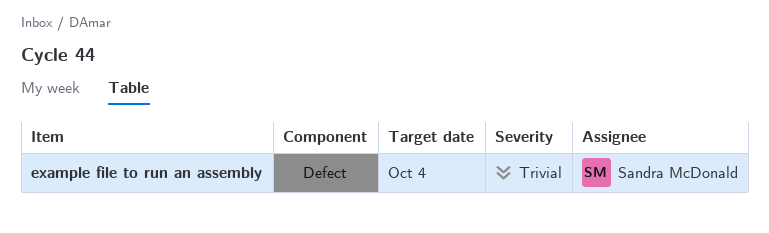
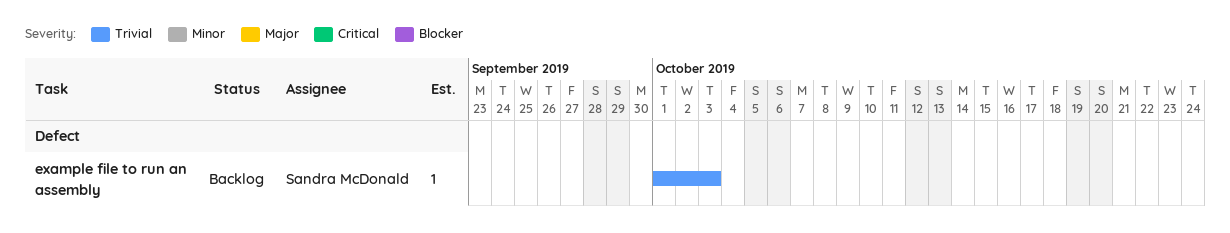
example file to run an assembly, due: Oct 4 -> Oct 3

